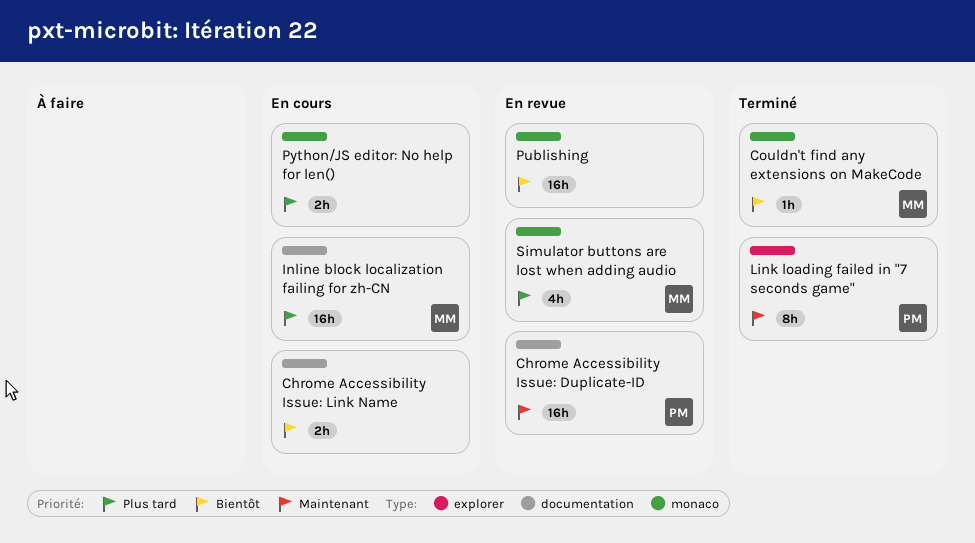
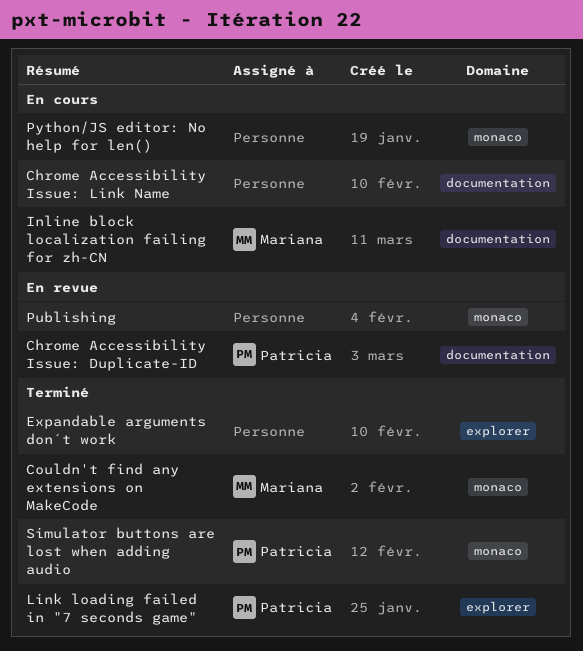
Expandable arguments don´t work: none -> present
Simulator buttons are lost when adding audio, status: En revue -> Terminé
Simulator buttons are lost when adding audio, owner: Mariana -> Patricia

